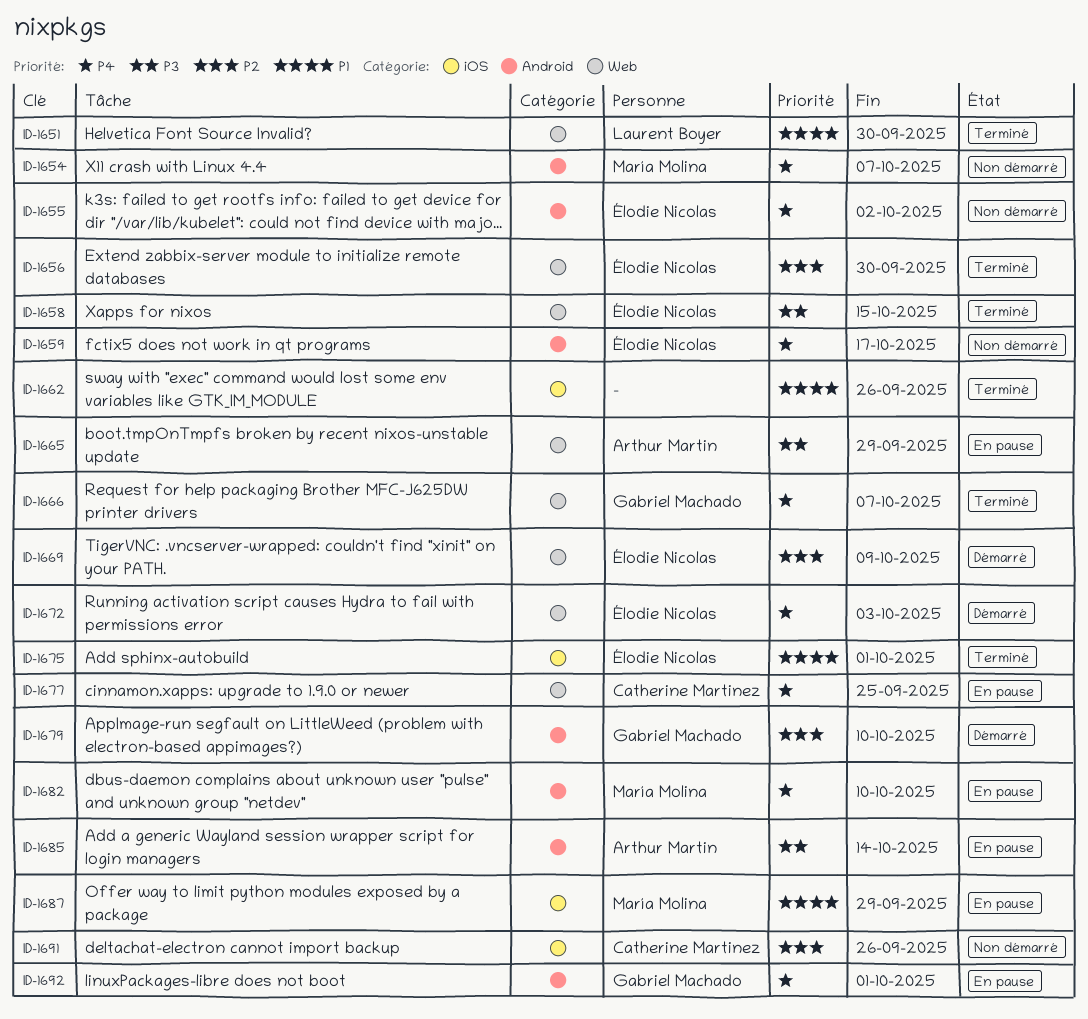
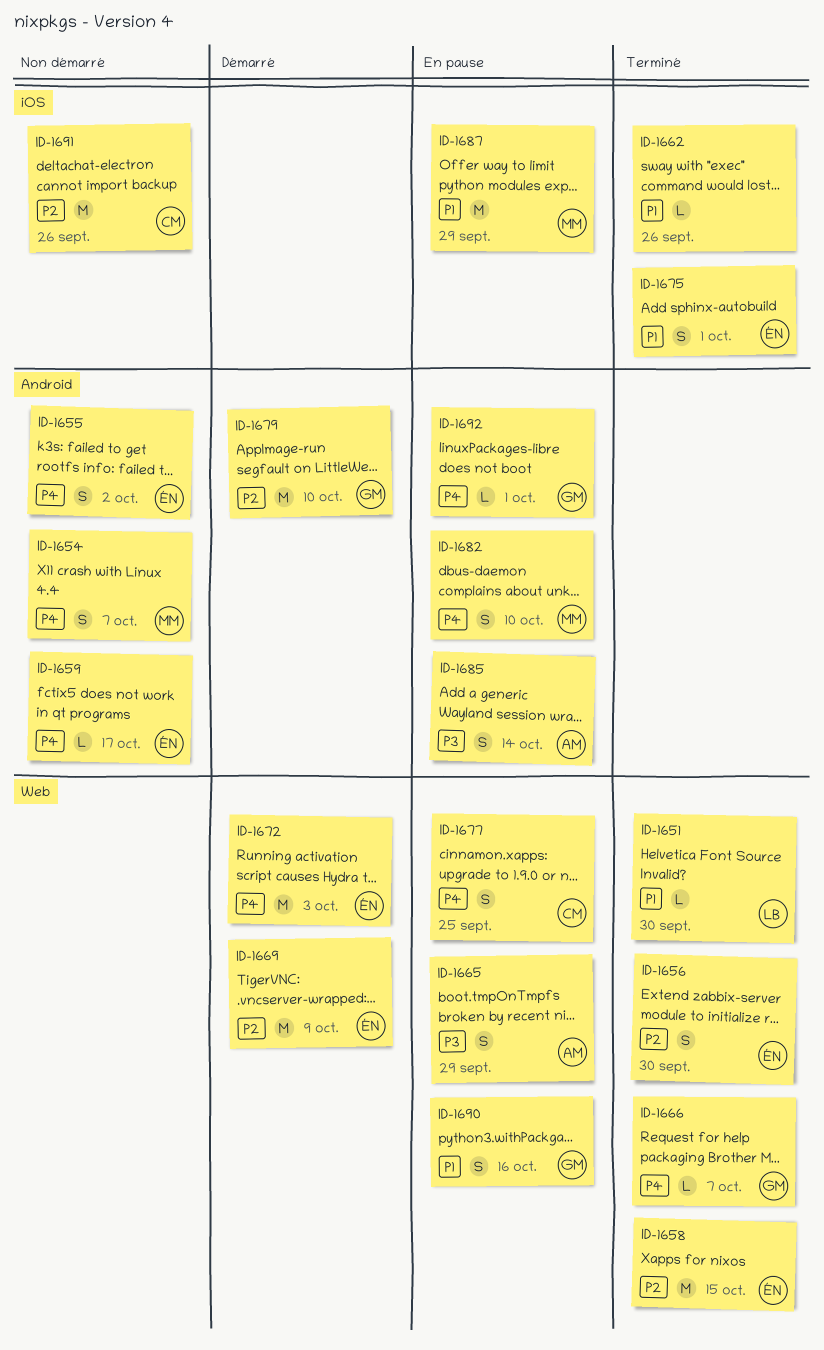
ID-1658, priority: P3 -> P2
ID-1690: none -> present

